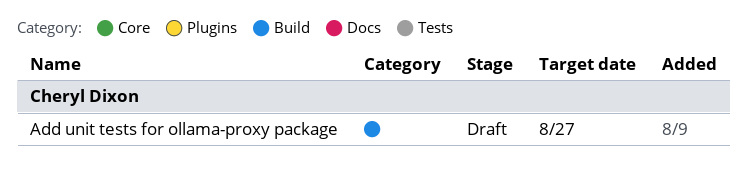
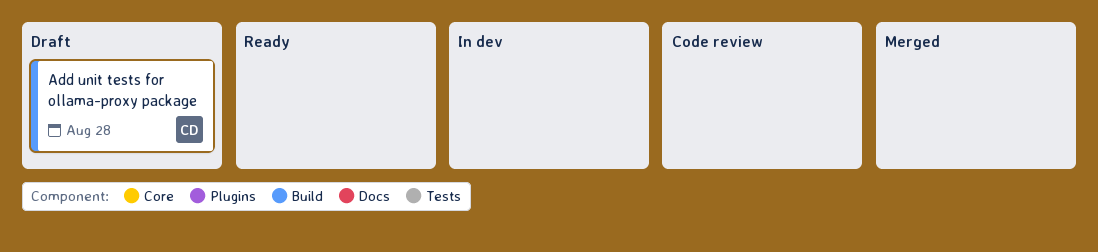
Add unit tests for ollama-proxy package, due: Aug 27 -> Aug 28

